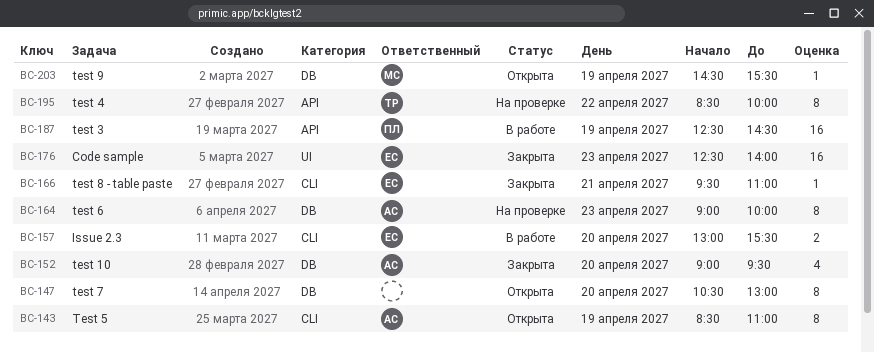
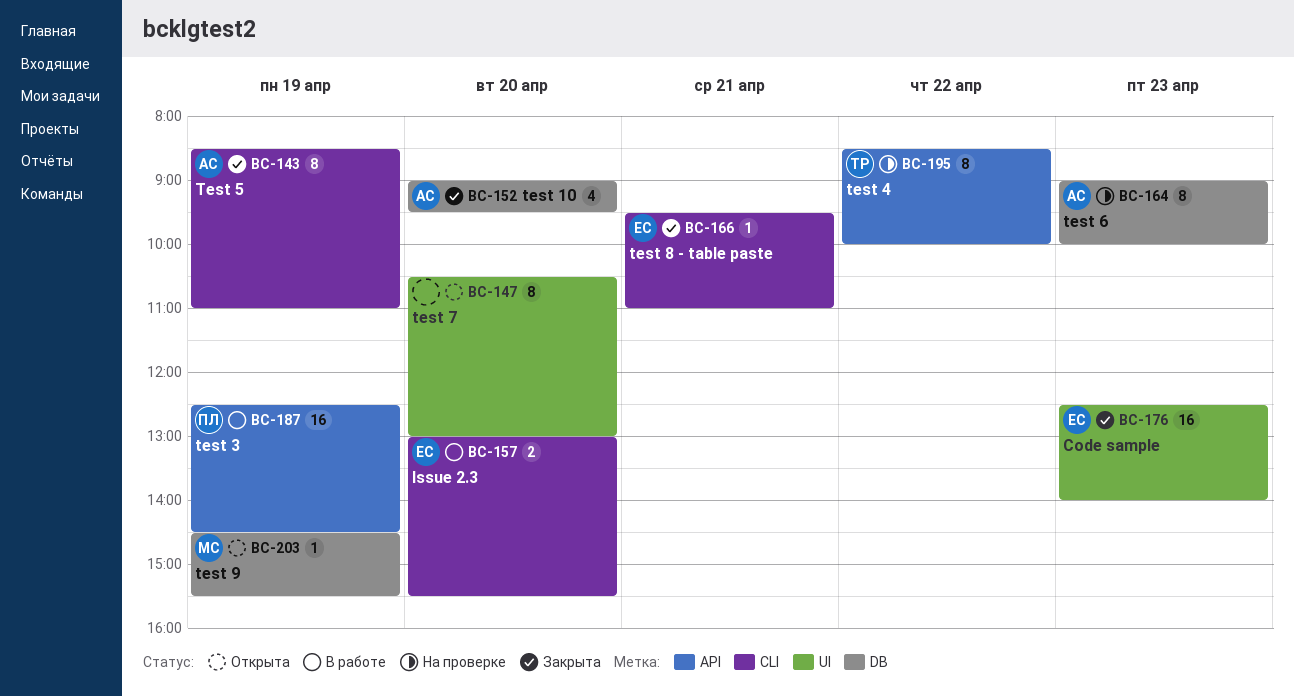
BC-143, status: Открыта -> Закрыта
BC-147, label: DB -> UI

